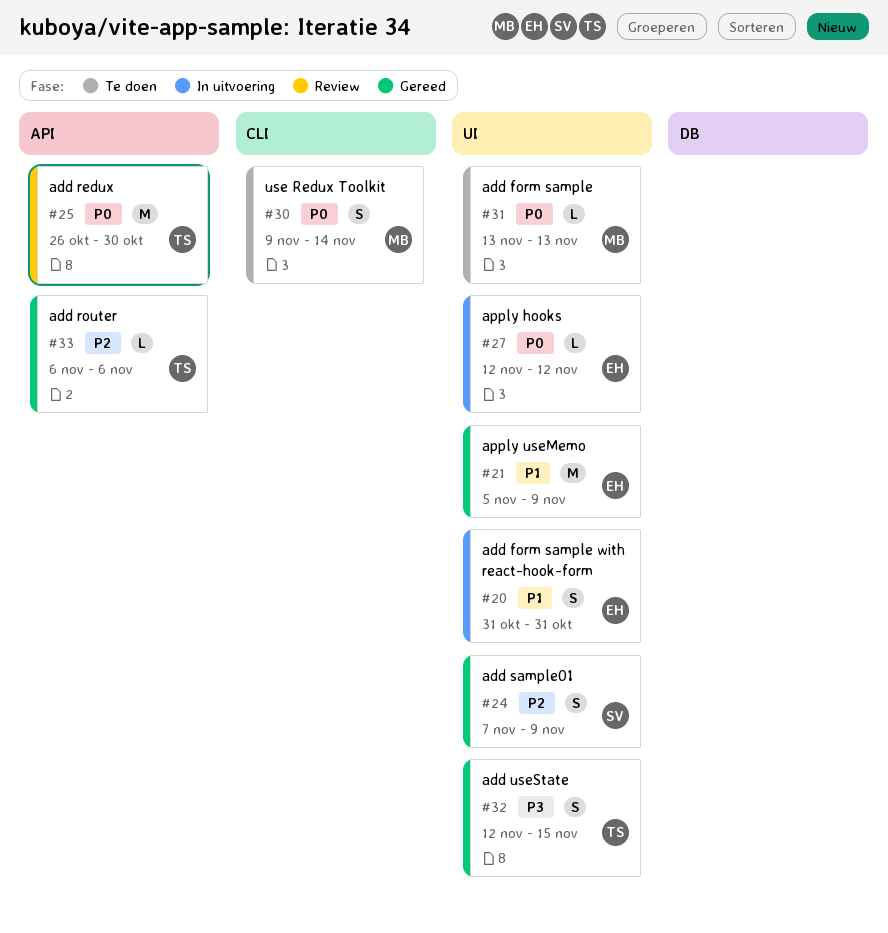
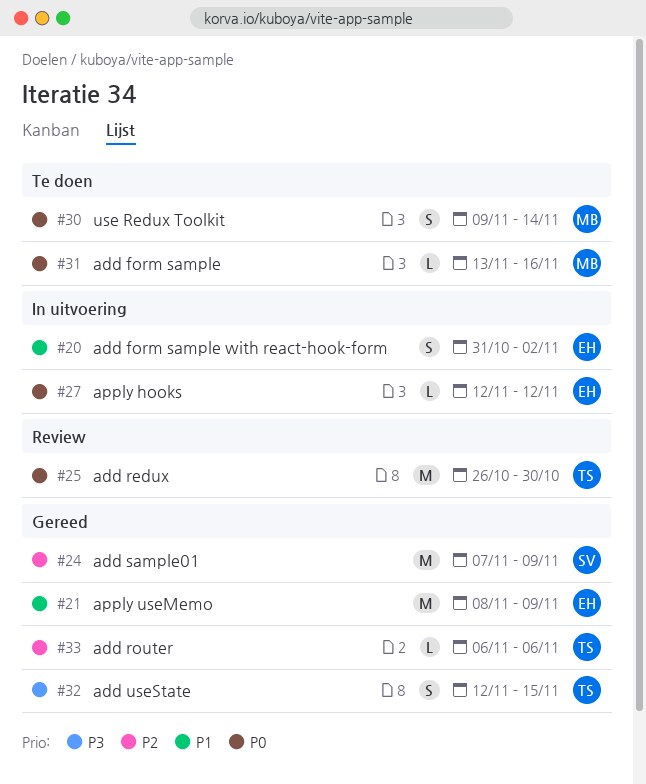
#20, due: Oct 31 -> Nov 2
#21, start: Nov 5 -> Nov 8
#24, estimate: S -> M
#31, due: Nov 13 -> Nov 16

